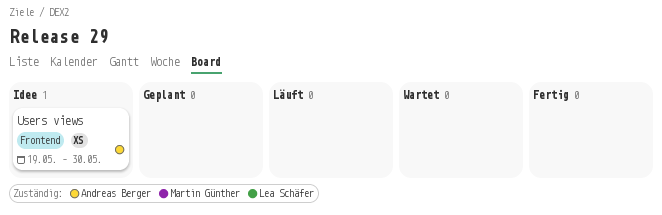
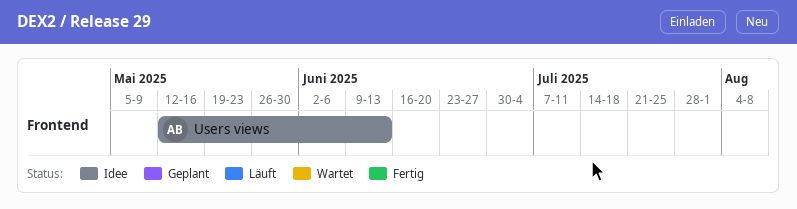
Users views, start: May 19 -> May 12
Users views, due: May 30 -> Jun 13

